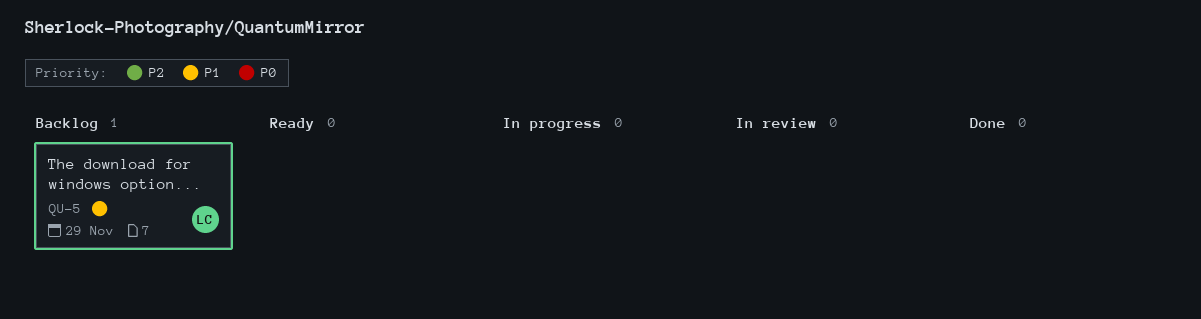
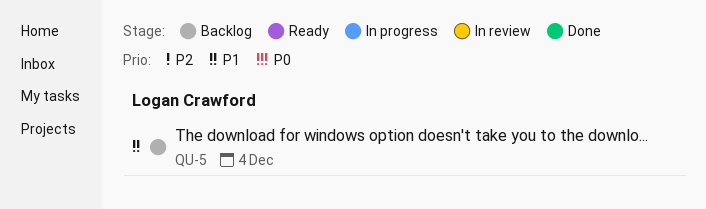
QU-5, due: Nov 29 -> Dec 4

